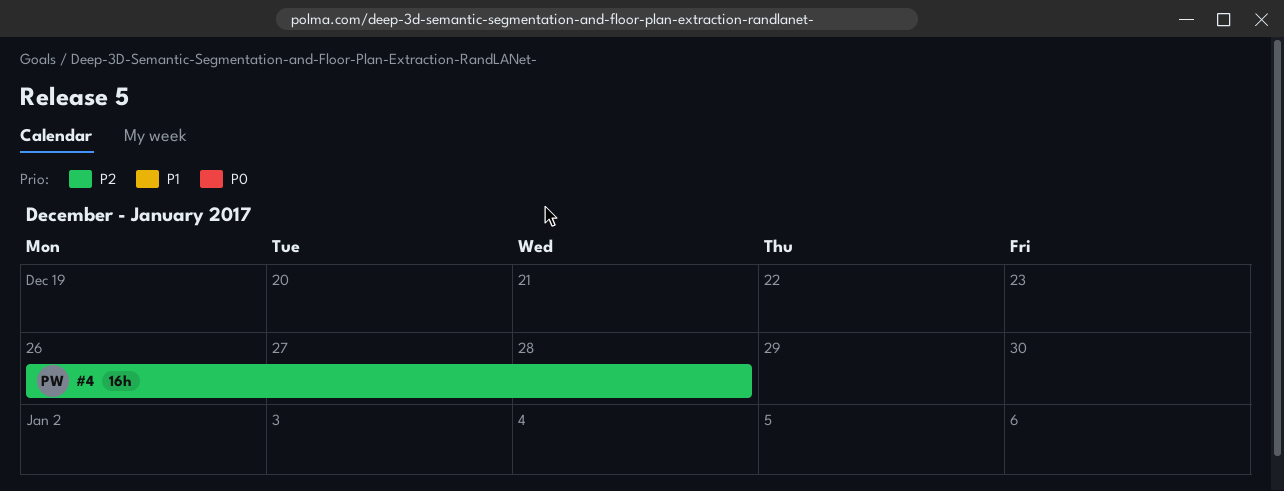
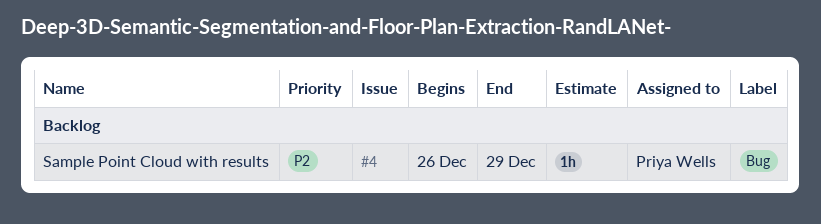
#4, estimate: 16h -> 1h
#4, due: Dec 28 -> Dec 29

